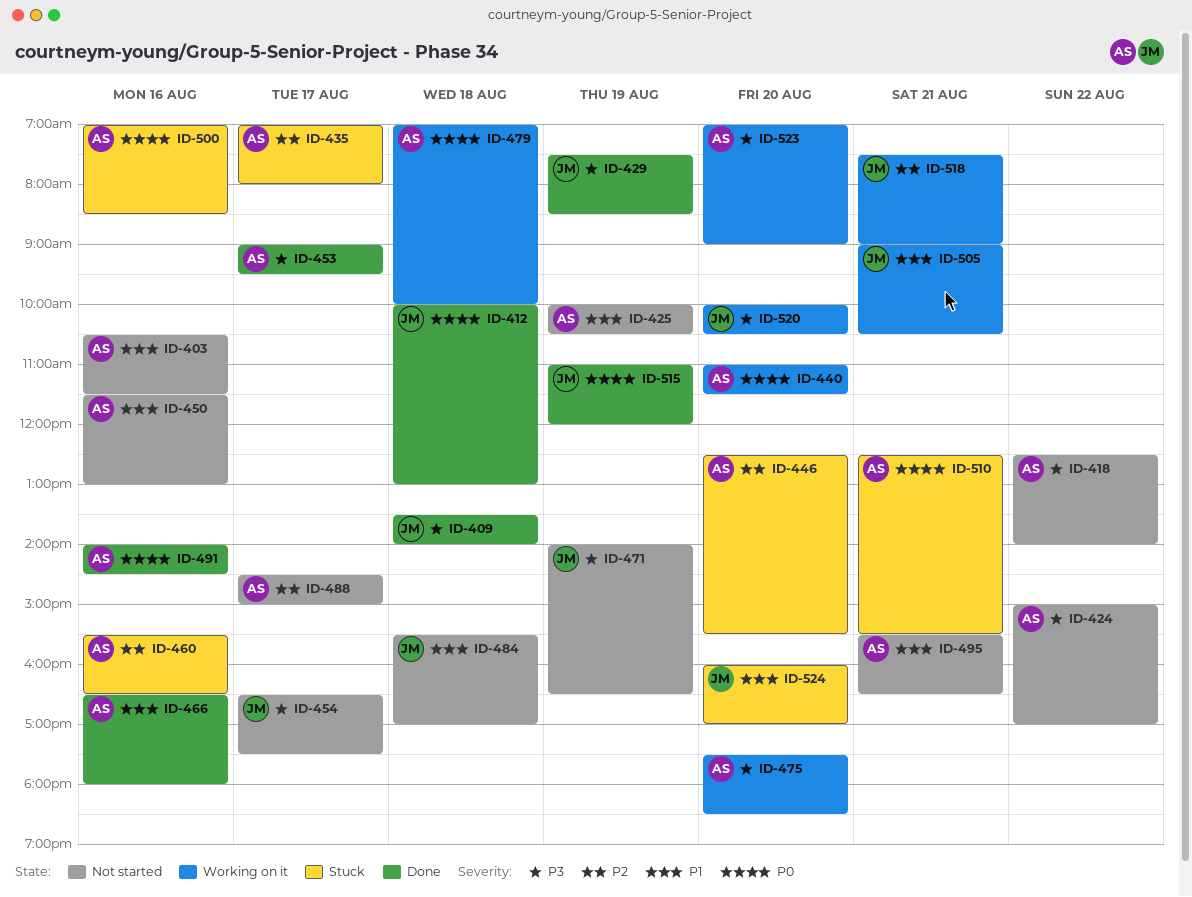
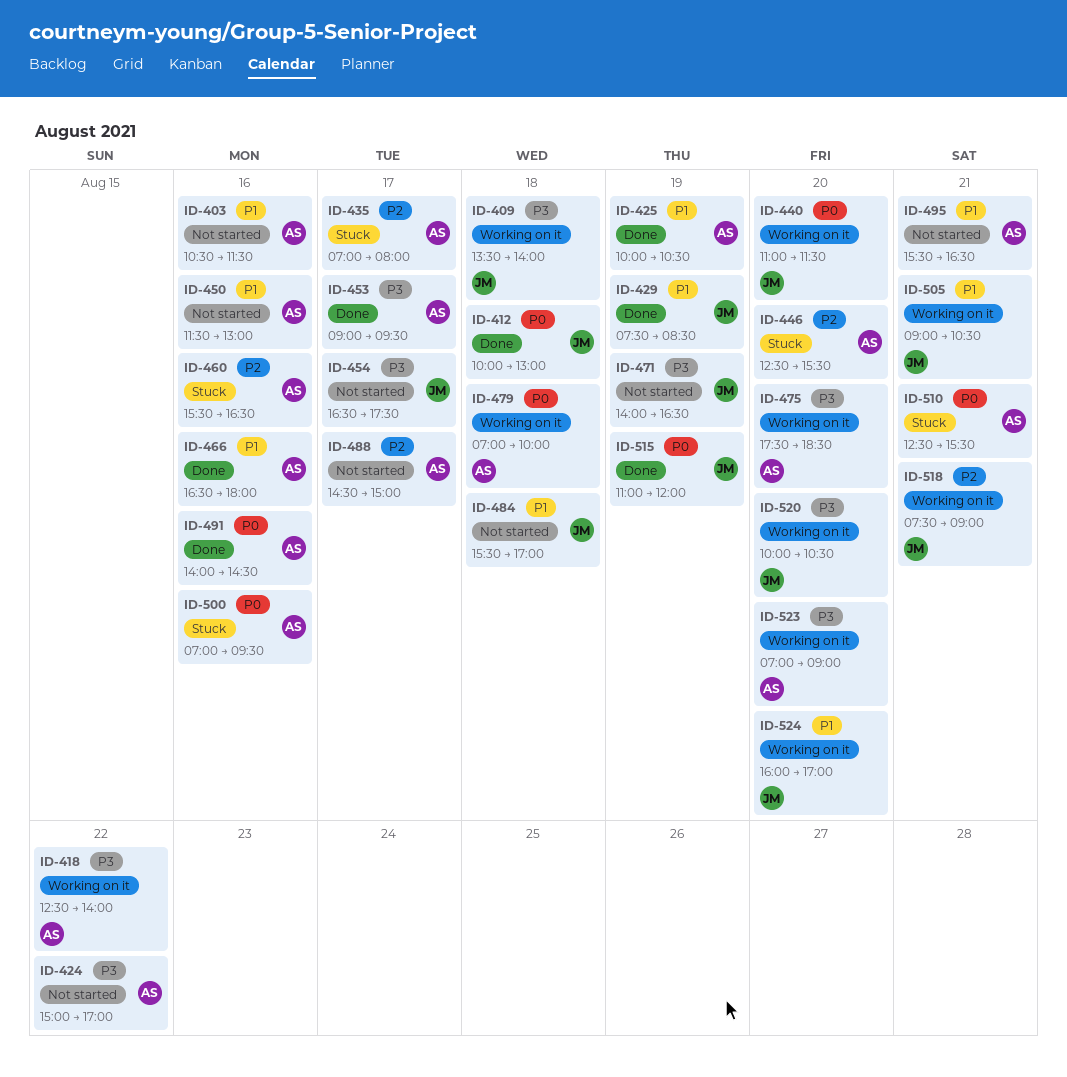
ID-409, status: Done -> Working on it
ID-418, status: Not started -> Working on it
ID-425, status: Not started -> Done
ID-429, priority: P3 -> P1
ID-440, owner: AS -> JM
ID-500, ends: 08:30 -> 09:30
ID-524, status: Stuck -> Working on it

